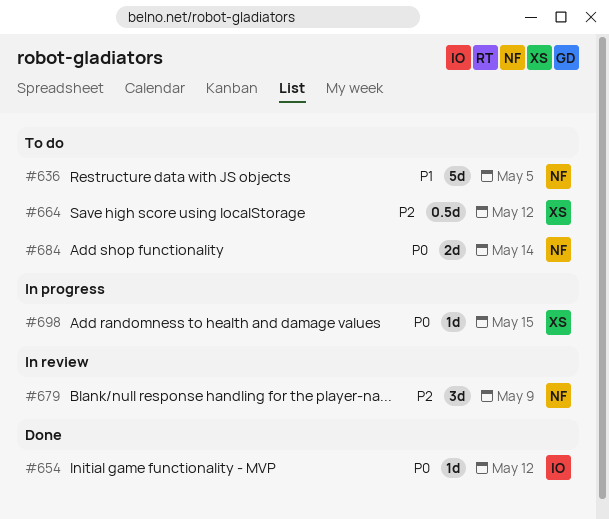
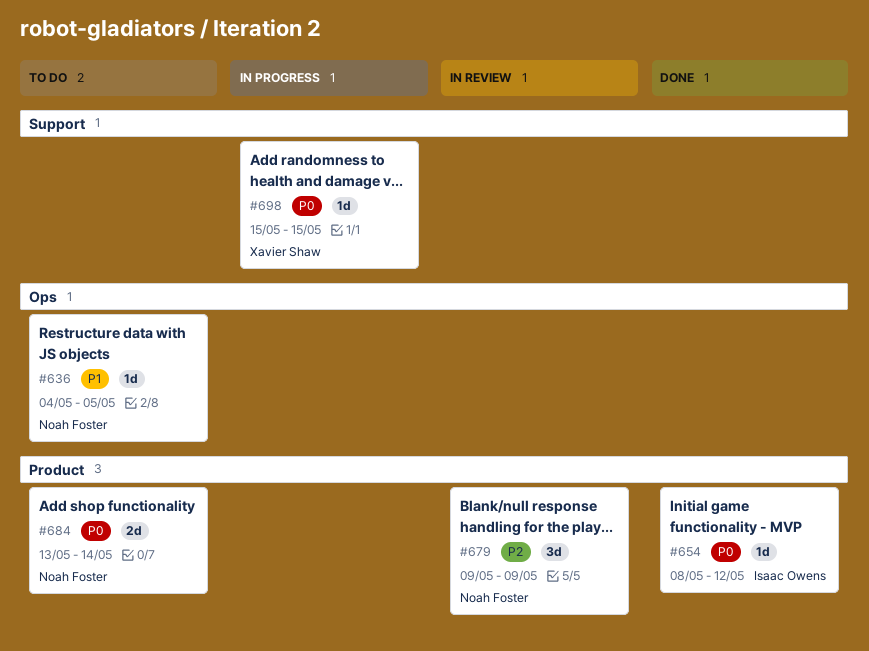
#636, estimate: 5d -> 1d
#664: present -> none

